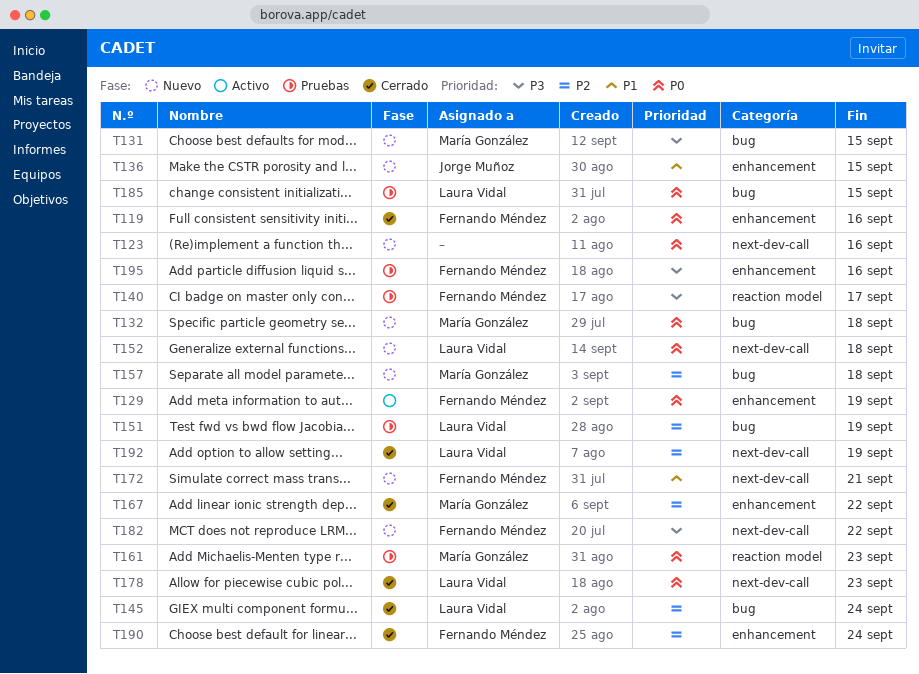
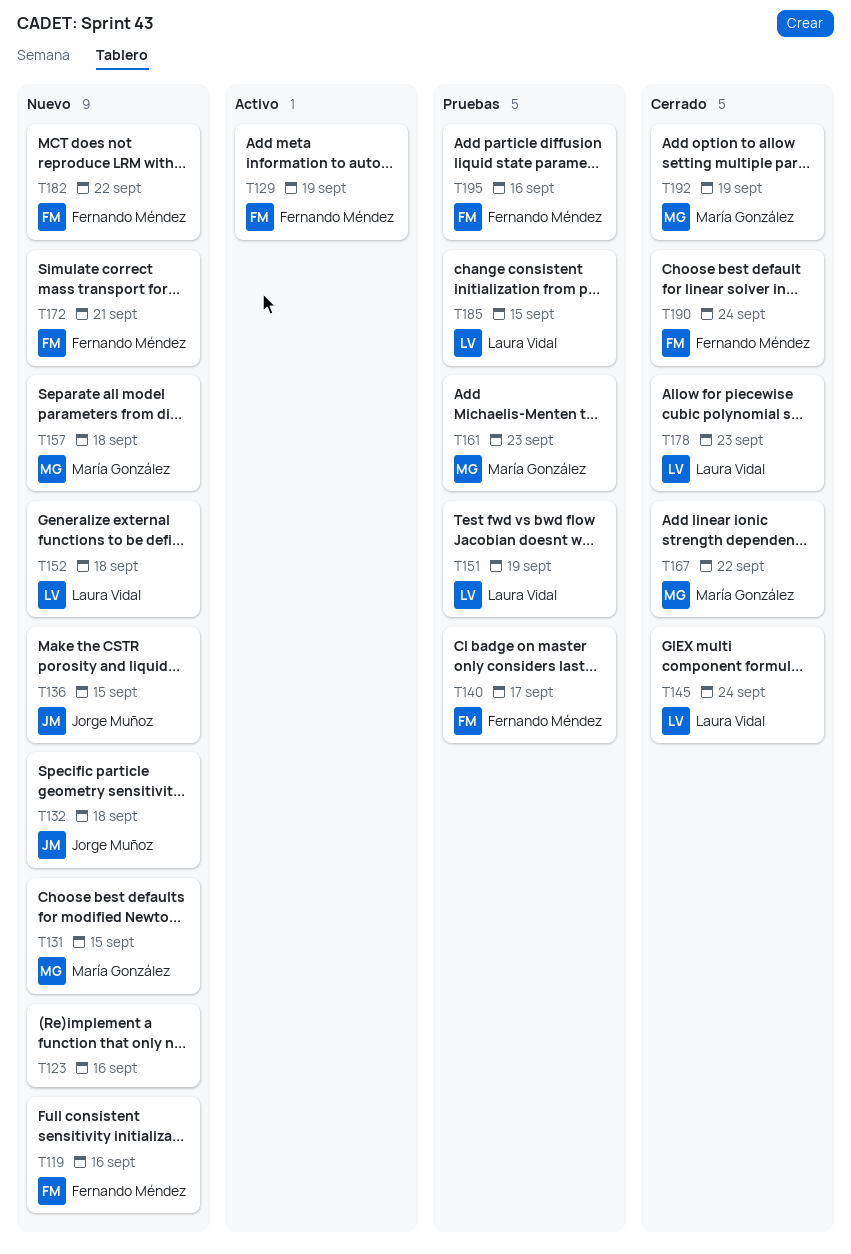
T119, status: Cerrado -> Nuevo
T132, owner: María González -> Jorge Muñoz
T192, owner: Laura Vidal -> María González

